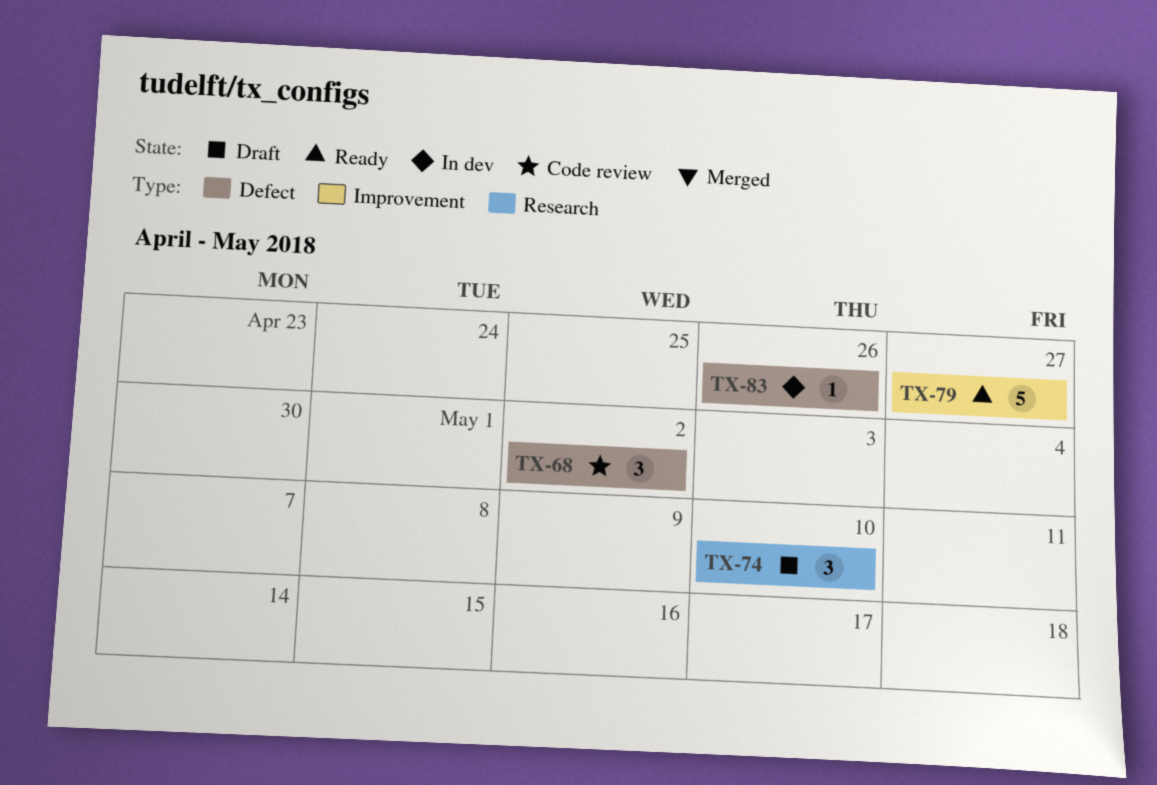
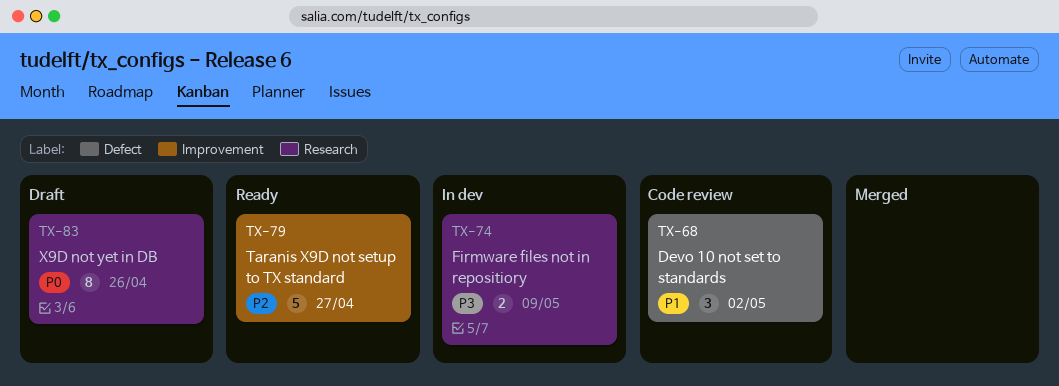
TX-74, status: Draft -> In dev
TX-74, estimate: 3 -> 2
TX-74, due: May 10 -> May 9
TX-83, status: In dev -> Draft
TX-83, label: Defect -> Research
TX-83, estimate: 1 -> 8

